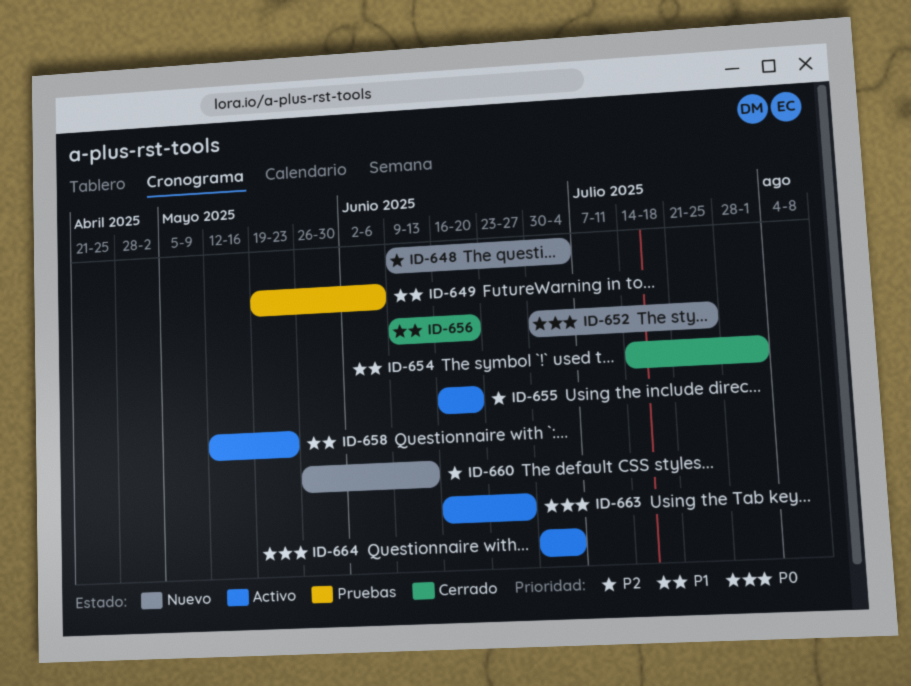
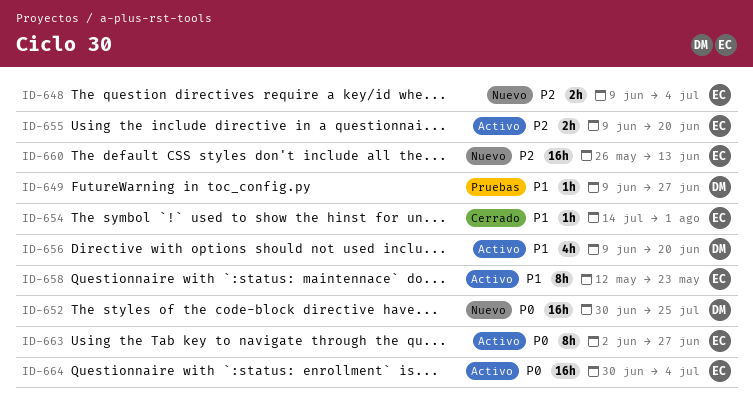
ID-649, start: May 19 -> Jun 9
ID-649, due: Jun 6 -> Jun 27
ID-655, start: Jun 16 -> Jun 9
ID-656, status: Cerrado -> Activo
ID-663, start: Jun 16 -> Jun 2

